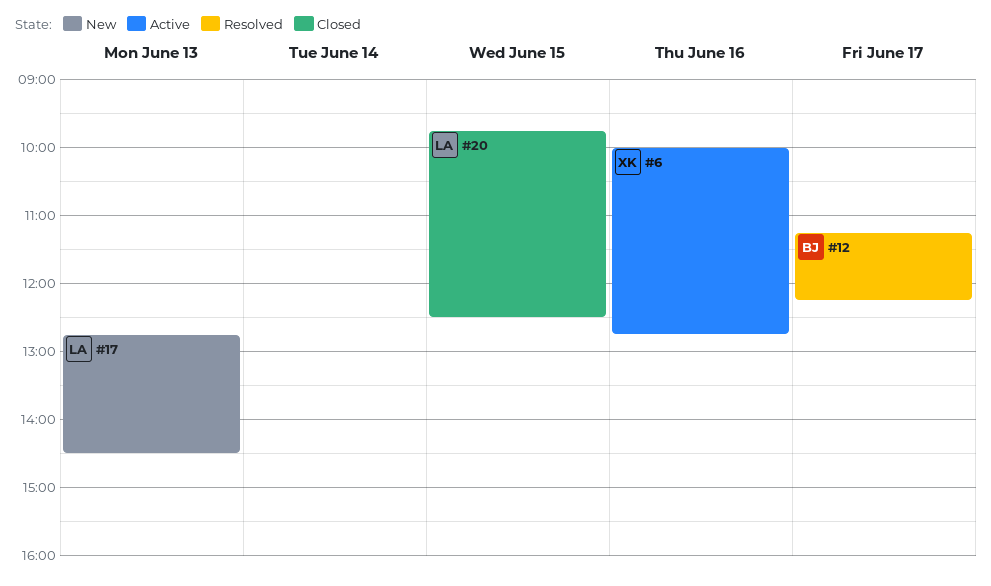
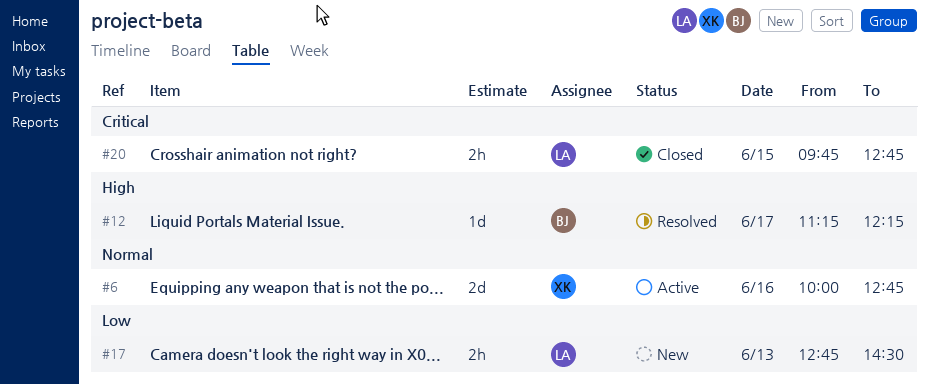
#20, ends: 12:30 -> 12:45

